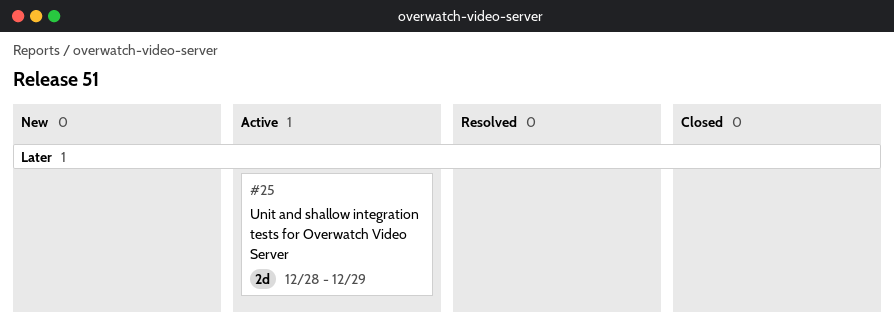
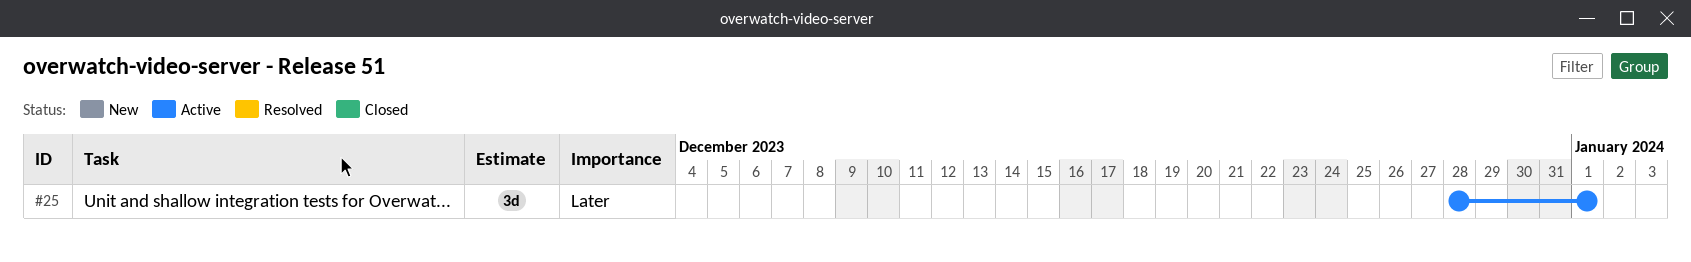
#25, estimate: 2d -> 3d
#25, due: Dec 29 -> Jan 1

